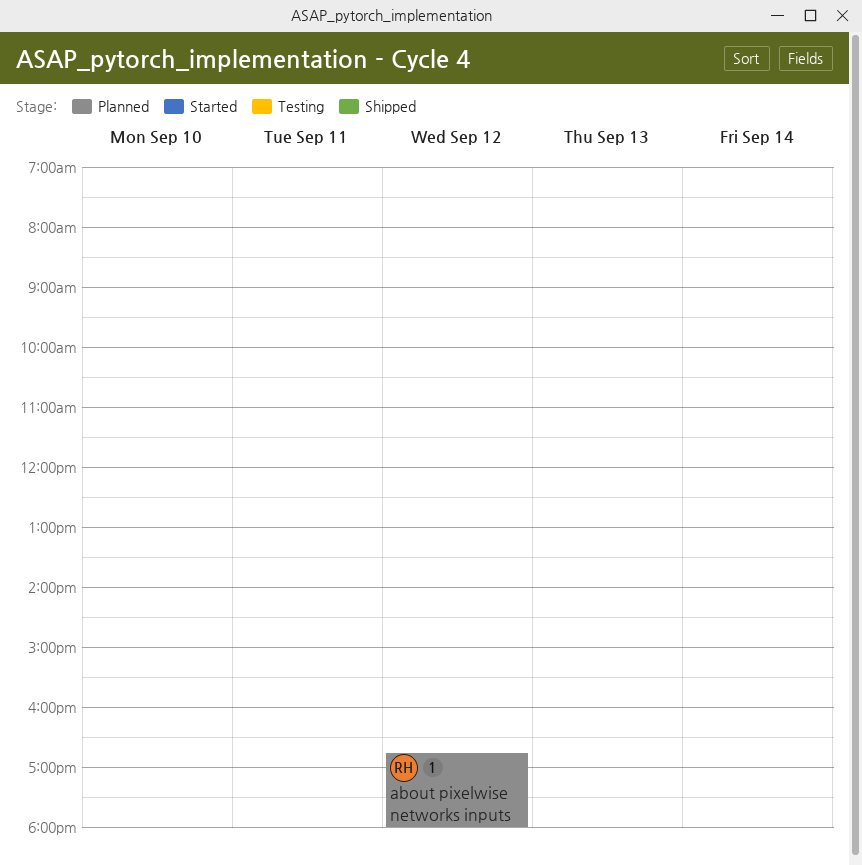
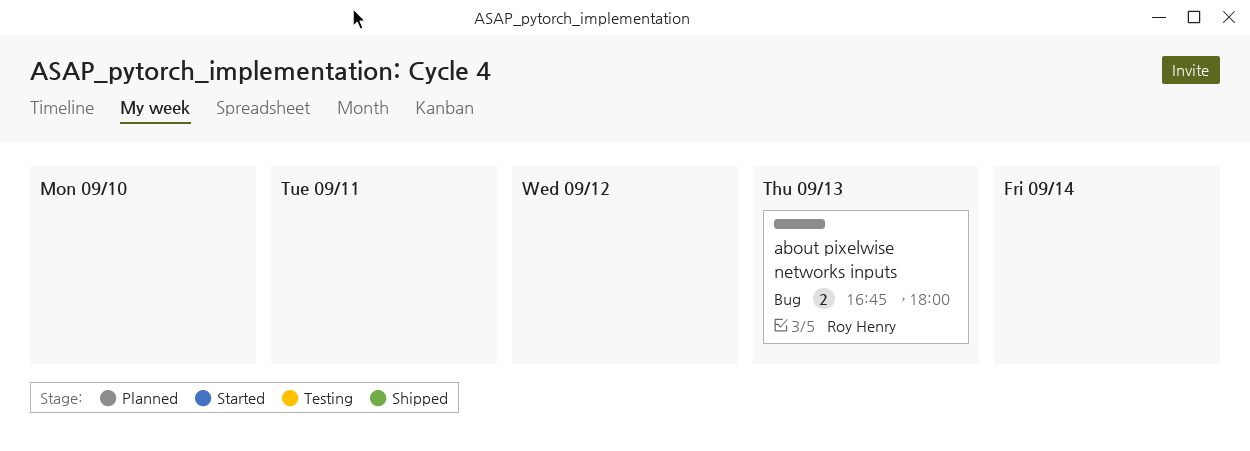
about pixelwise networks inputs, estimate: 1 -> 2
about pixelwise networks inputs, day: Sep 12 -> Sep 13

